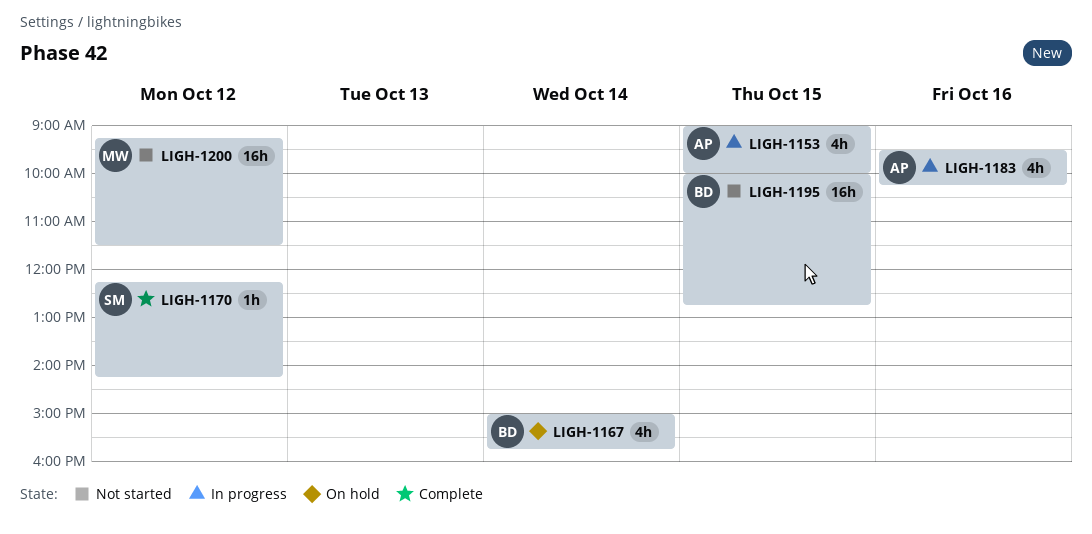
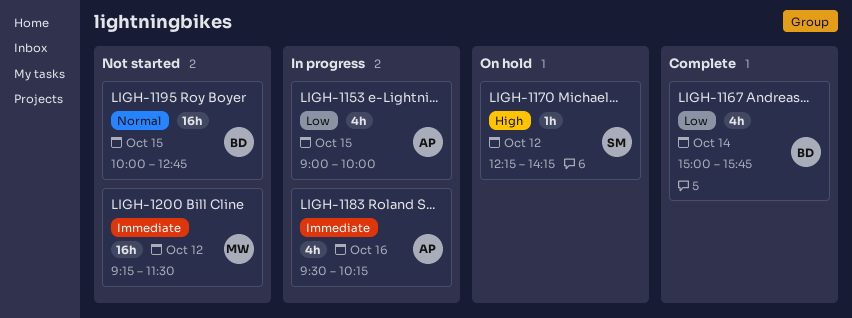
LIGH-1167, status: On hold -> Complete
LIGH-1170, status: Complete -> On hold

